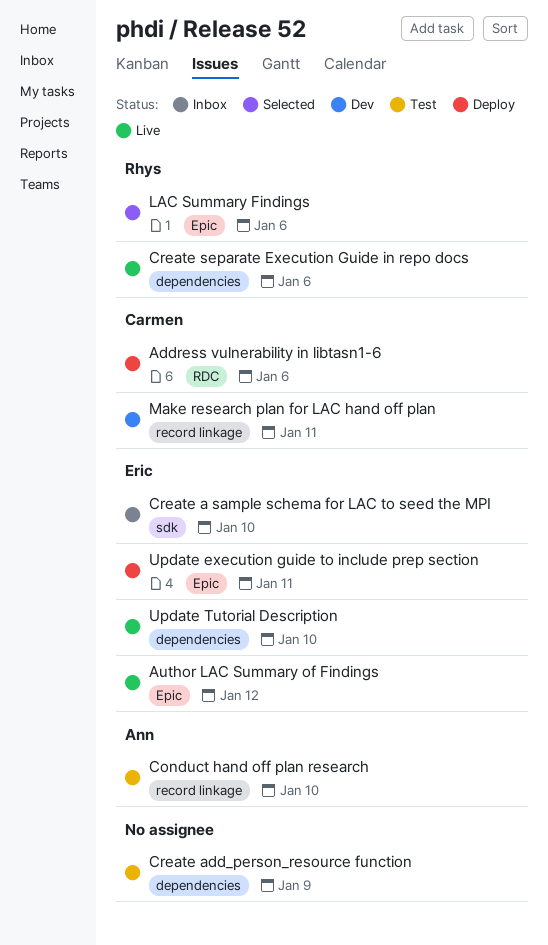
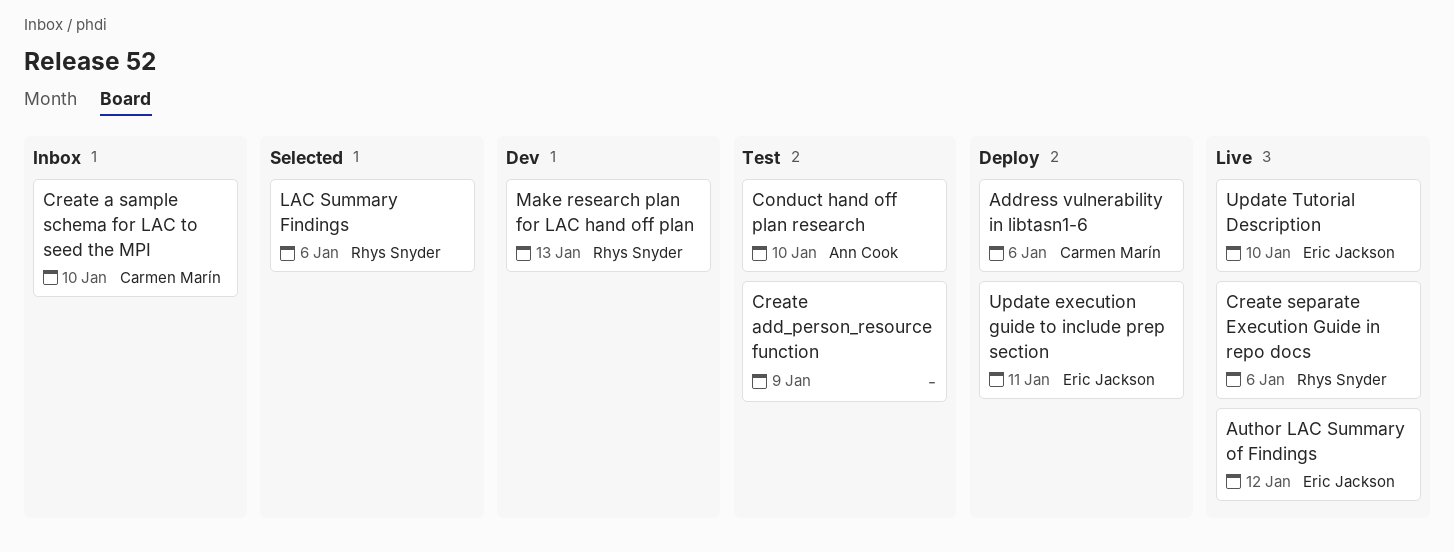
Create a sample schema for LAC to seed the MPI, owner: Eric Jackson -> Carmen Marín
Make research plan for LAC hand off plan, owner: Carmen Marín -> Rhys Snyder
Make research plan for LAC hand off plan, due: Jan 11 -> Jan 13

